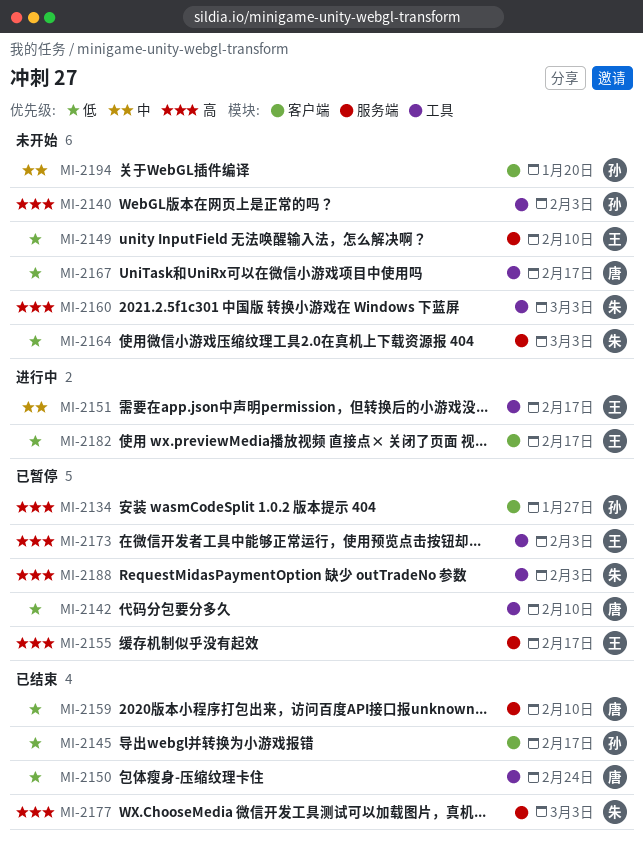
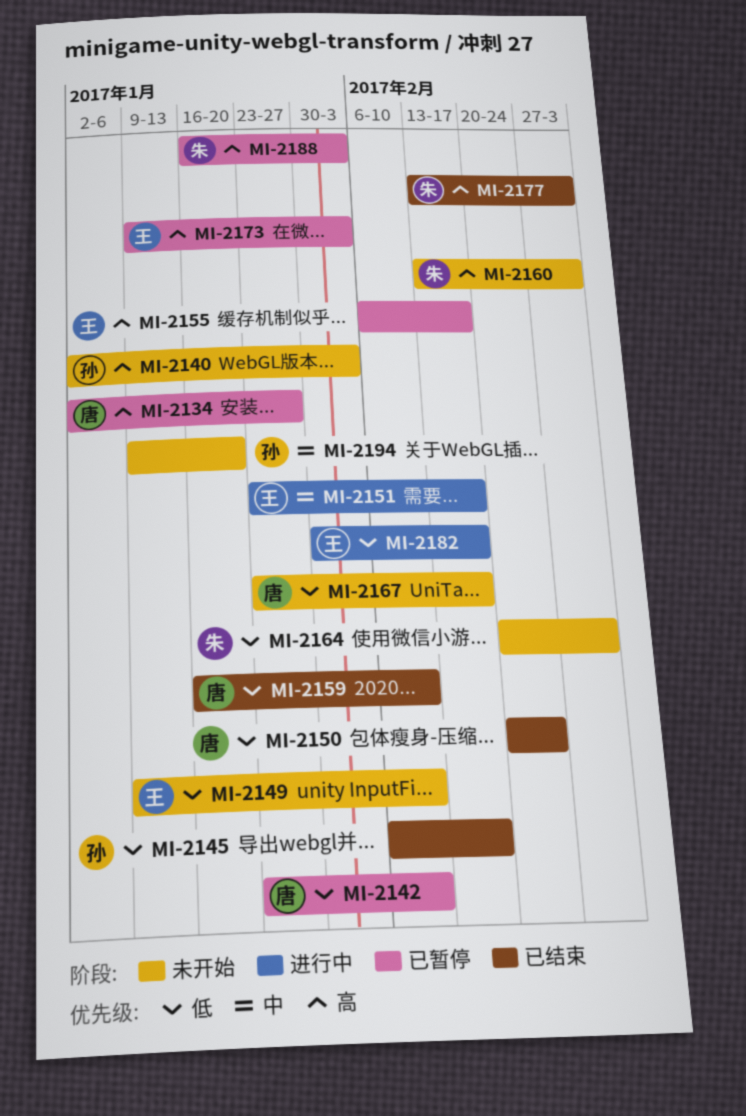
MI-2134, owner: 孙 -> 唐

